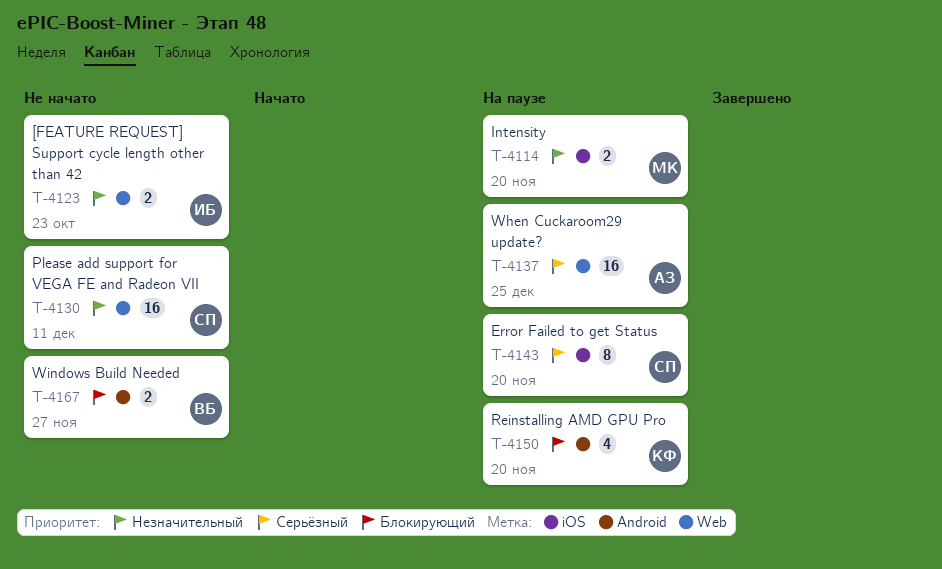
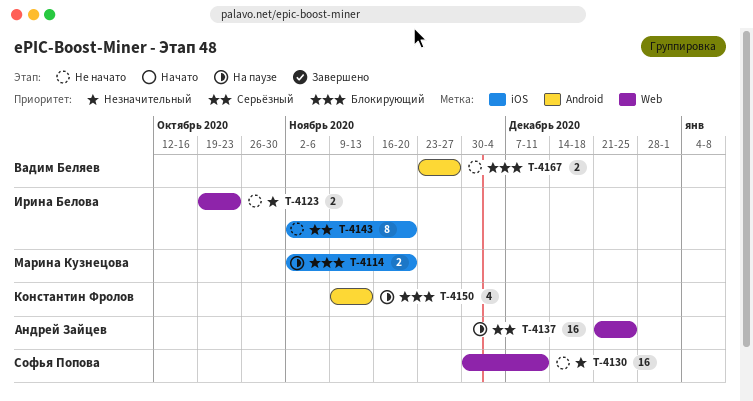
T-4114, priority: Незначительный -> Блокирующий
T-4143, status: На паузе -> Не начато
T-4143, owner: Софья Попова -> Ирина Белова
T-4150, due: Nov 20 -> Nov 13

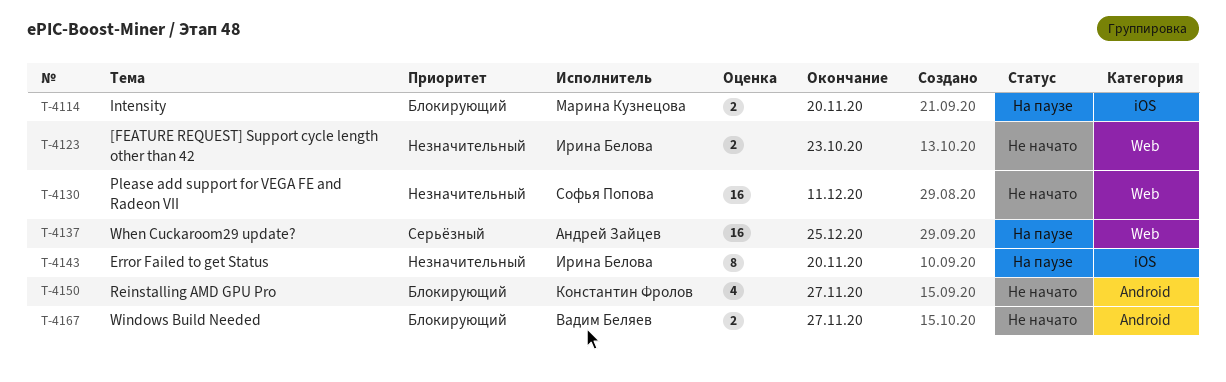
T-4143, status: Не начато -> На паузе
T-4143, priority: Серьёзный -> Незначительный
T-4150, status: На паузе -> Не начато
T-4150, due: Nov 13 -> Nov 27

